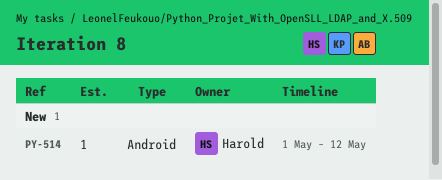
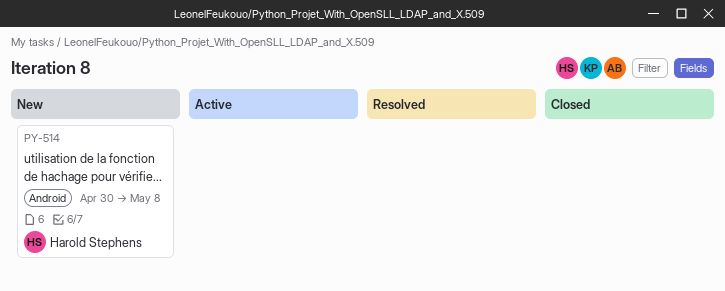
PY-514, start: May 1 -> Apr 30
PY-514, due: May 12 -> May 8

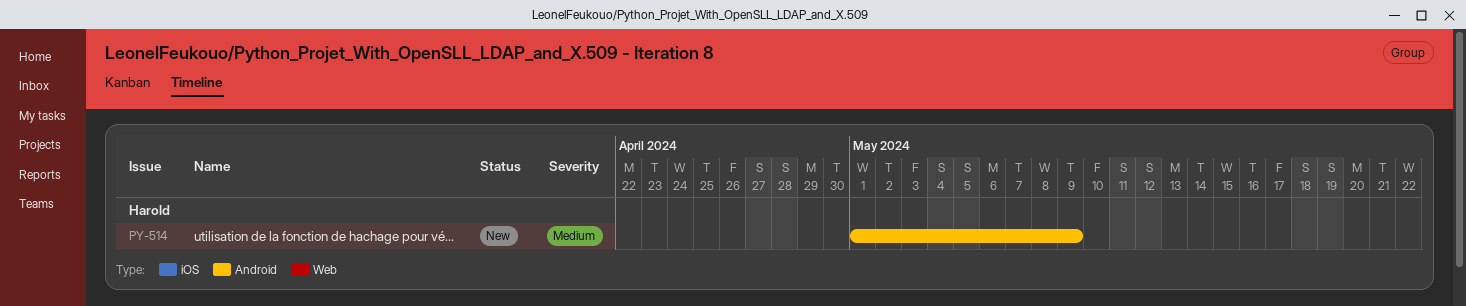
PY-514, start: Apr 30 -> May 1
PY-514, due: May 8 -> May 9

